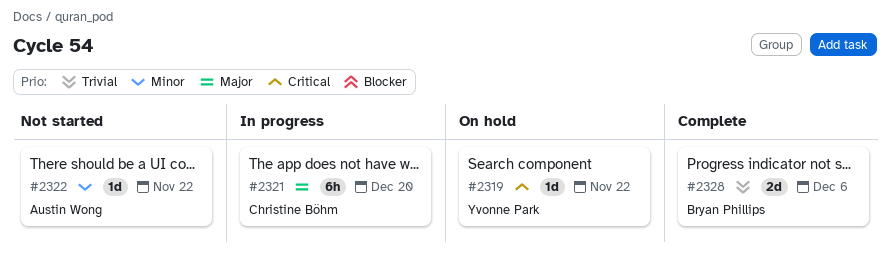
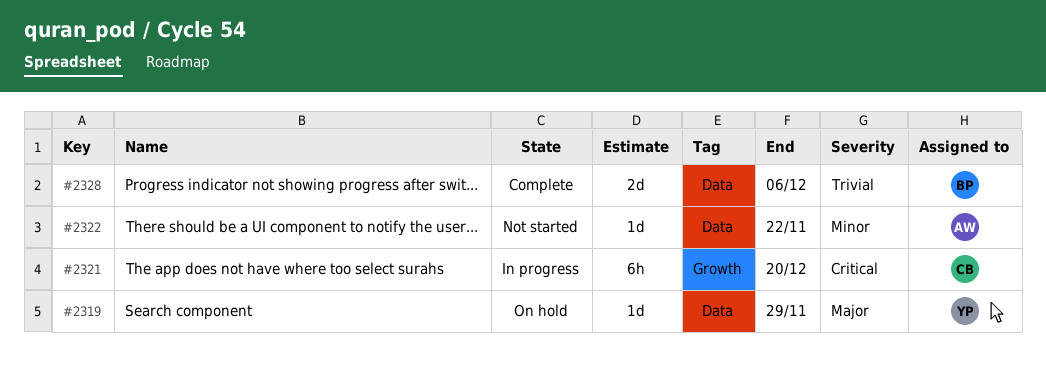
#2319, priority: Critical -> Major
#2319, due: Nov 22 -> Nov 29
#2321, priority: Major -> Critical

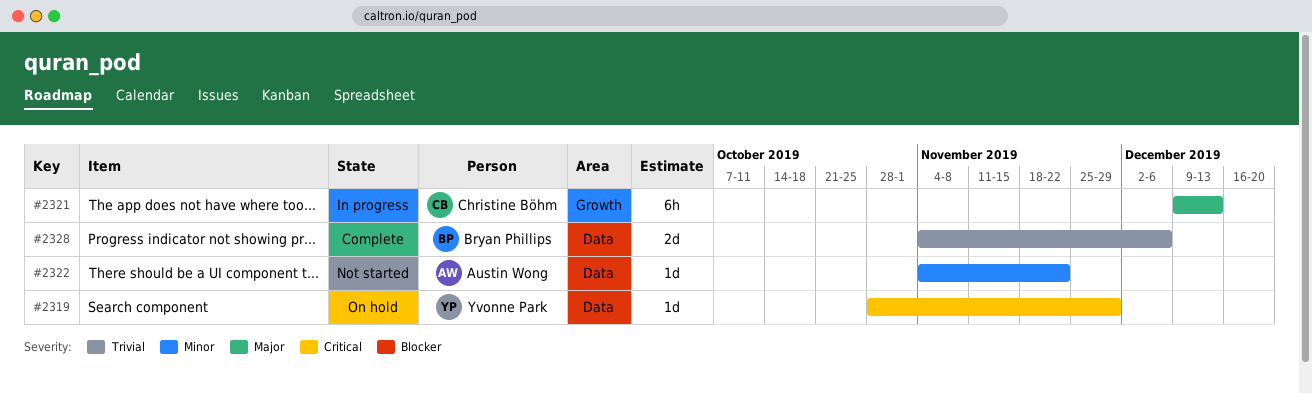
#2319, priority: Major -> Critical
#2321, priority: Critical -> Major
#2321, due: Dec 20 -> Dec 13

